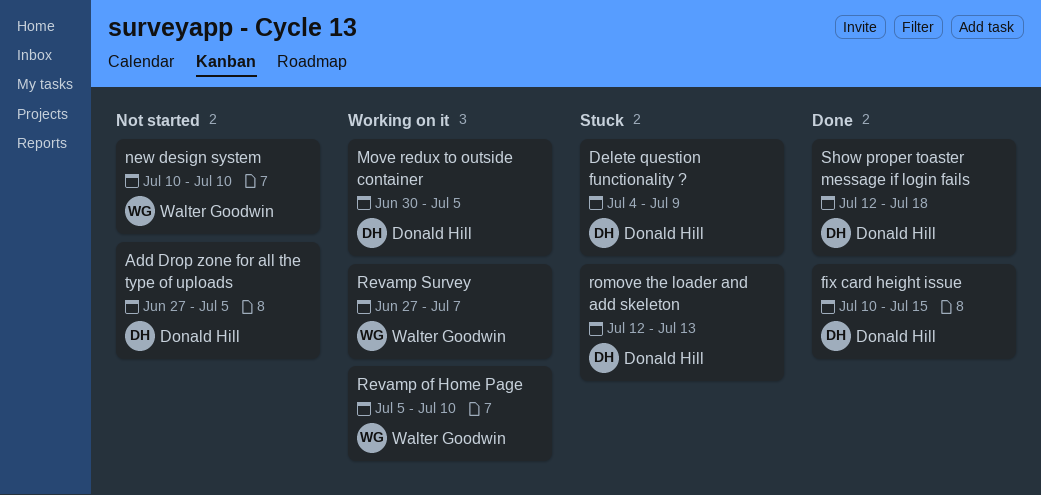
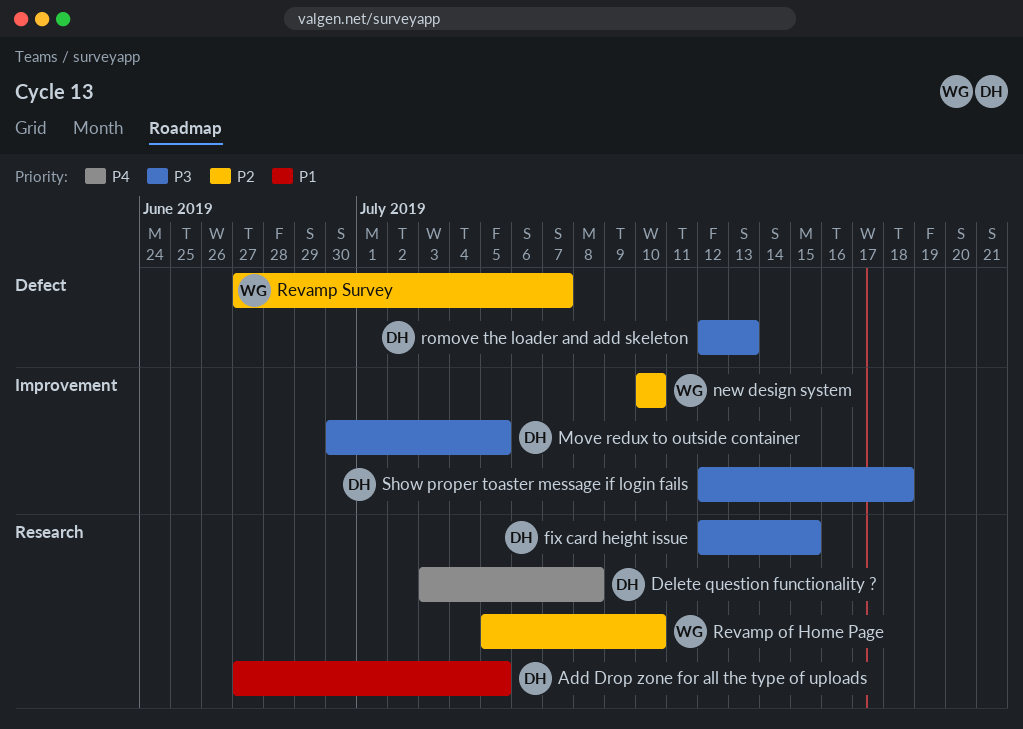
Delete question functionality ?, start: Jul 4 -> Jul 3
Delete question functionality ?, due: Jul 9 -> Jul 8
fix card height issue, start: Jul 10 -> Jul 12

